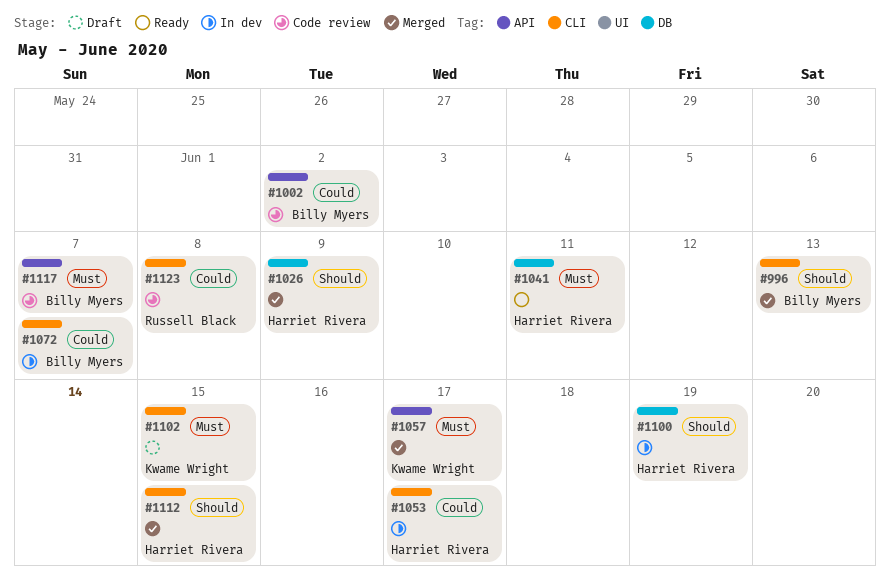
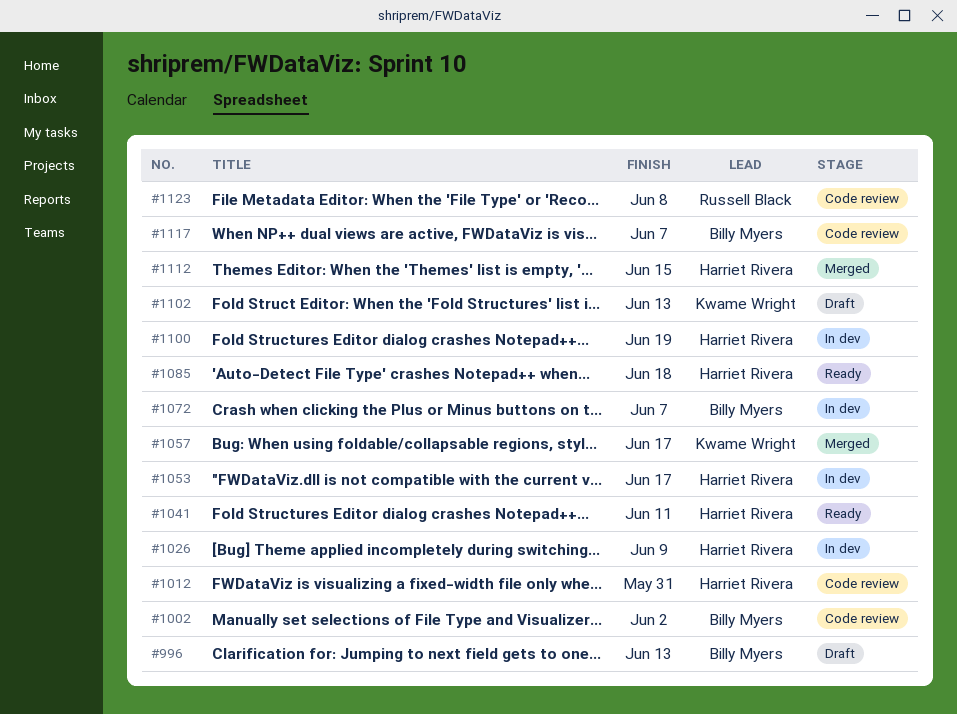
#996, status: Merged -> Draft
#1012: none -> present
#1026, status: Merged -> In dev
#1085: none -> present
#1102, due: Jun 15 -> Jun 13

